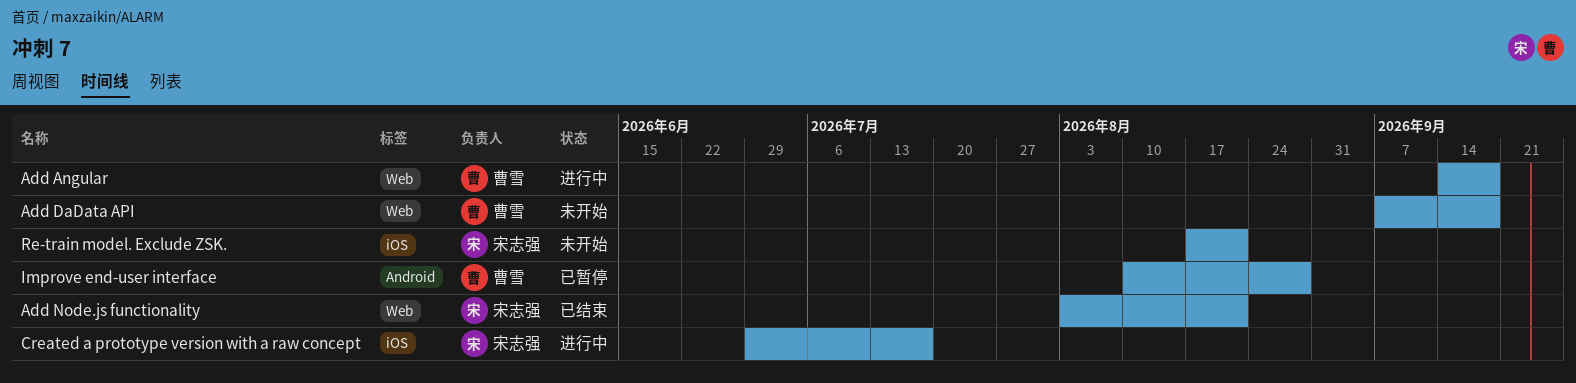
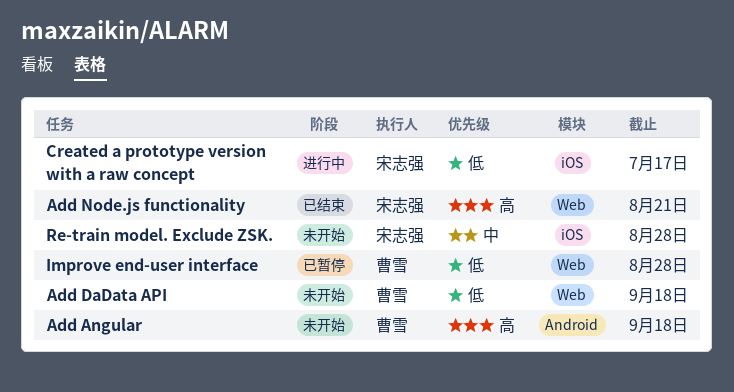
Add Angular, status: 进行中 -> 未开始
Add Angular, label: Web -> Android
Improve end-user interface, label: Android -> Web
Re-train model. Exclude ZSK., due: Aug 21 -> Aug 28

